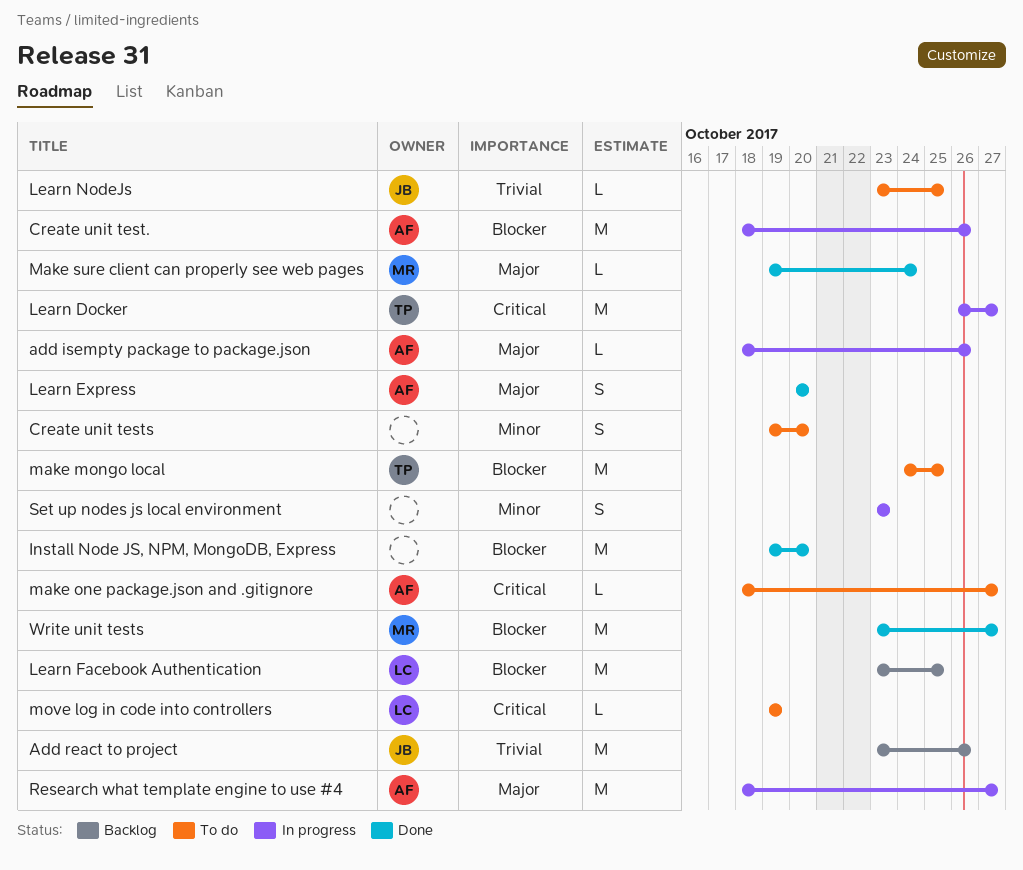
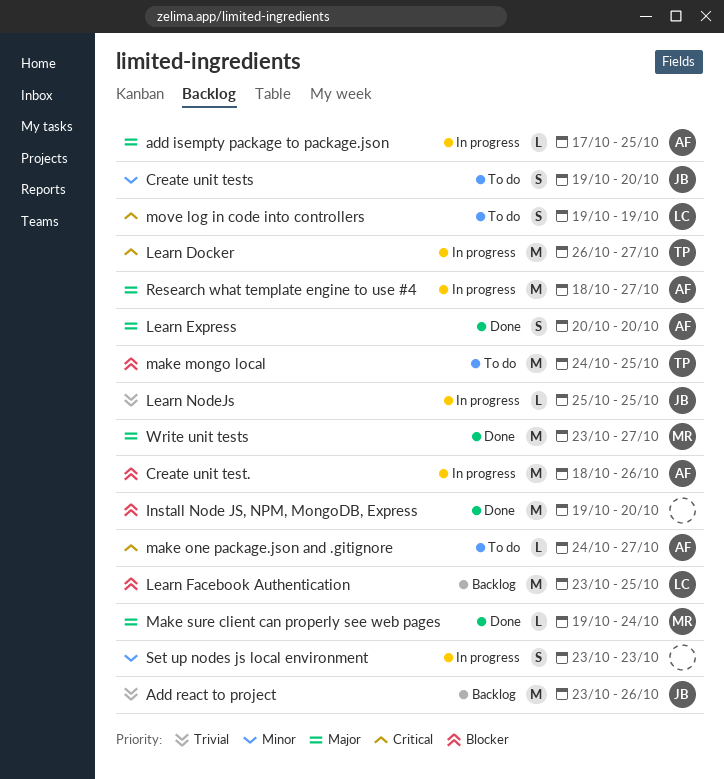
add isempty package to package.json, start: Oct 18 -> Oct 17
add isempty package to package.json, due: Oct 26 -> Oct 25
Create unit tests, owner: none -> JB
Learn NodeJs, status: To do -> In progress
Learn NodeJs, start: Oct 23 -> Oct 25
make one package.json and .gitignore, start: Oct 18 -> Oct 24
move log in code into controllers, estimate: L -> S
Write unit tests, priority: Blocker -> Major

